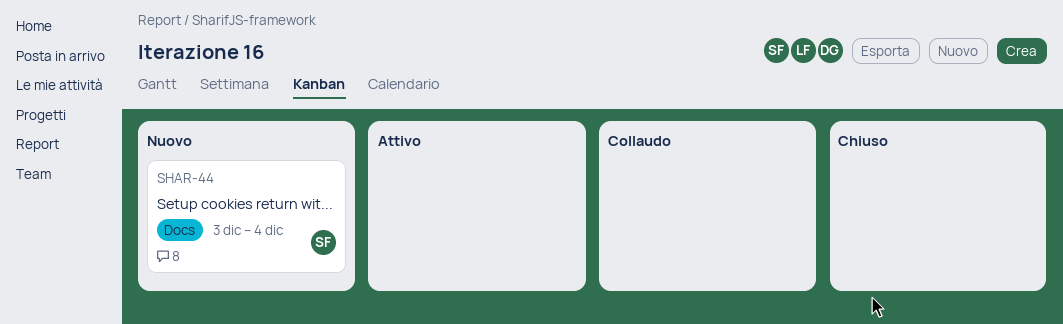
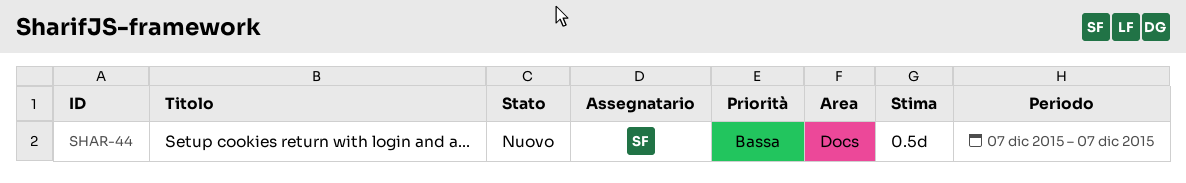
SHAR-44, start: Dec 3 -> Dec 7
SHAR-44, due: Dec 4 -> Dec 7

